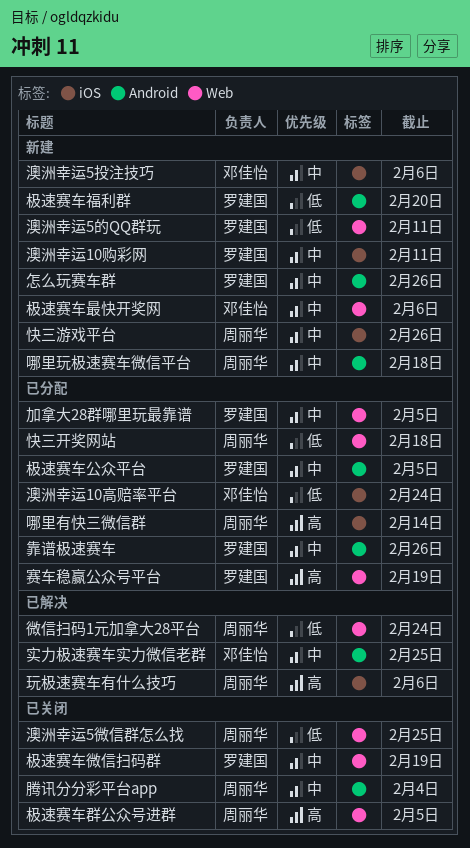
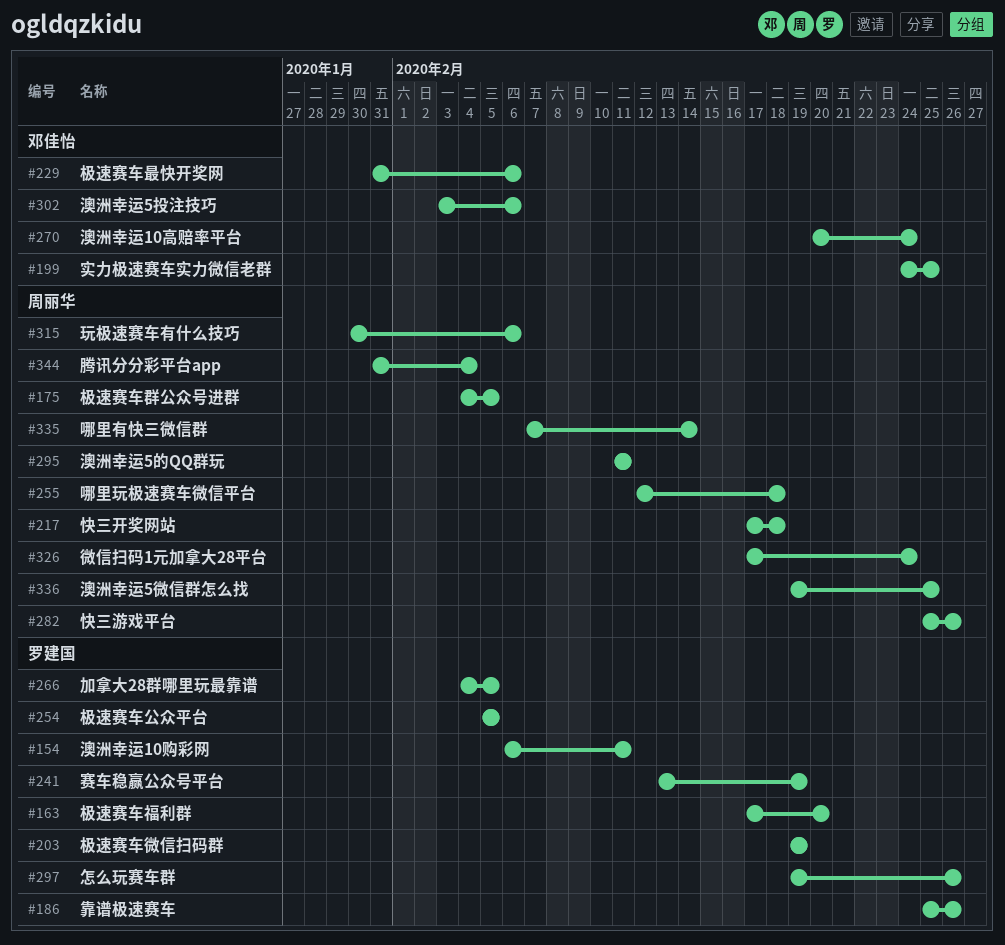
澳洲幸运5的QQ群玩, owner: 罗建国 -> 周丽华

